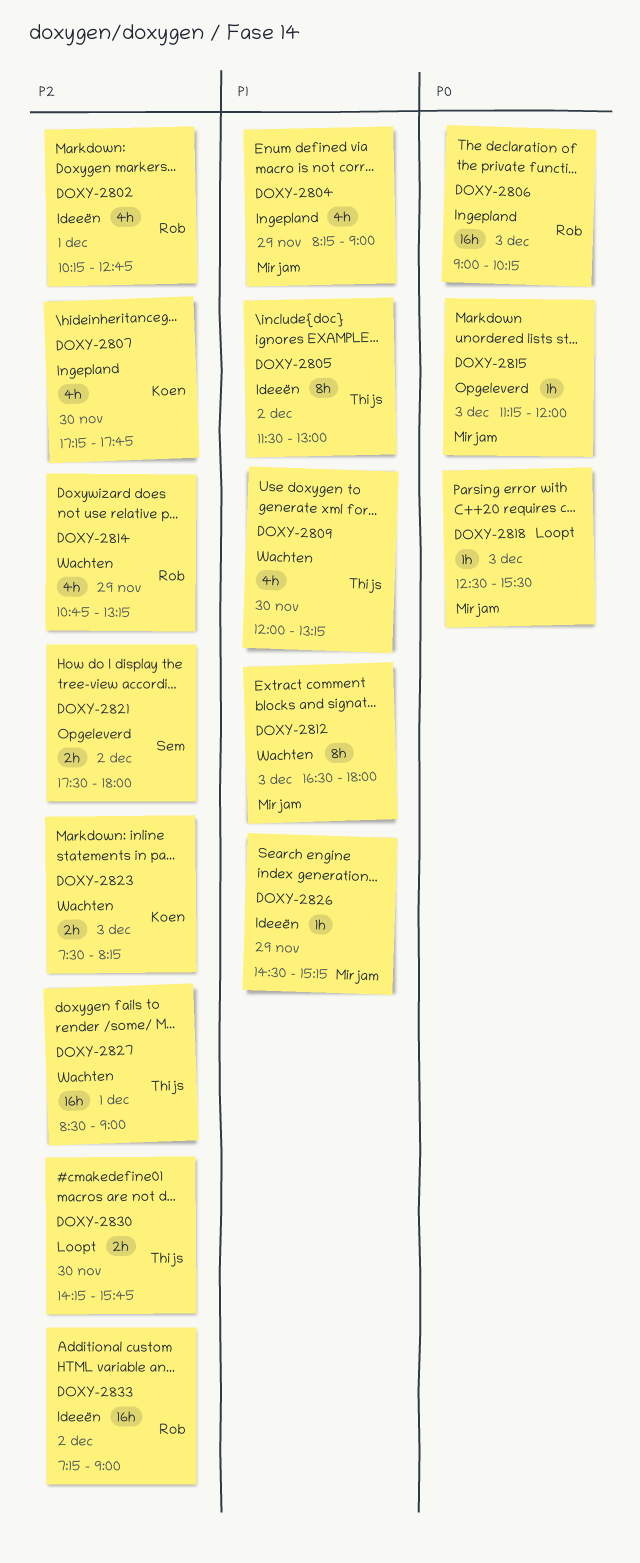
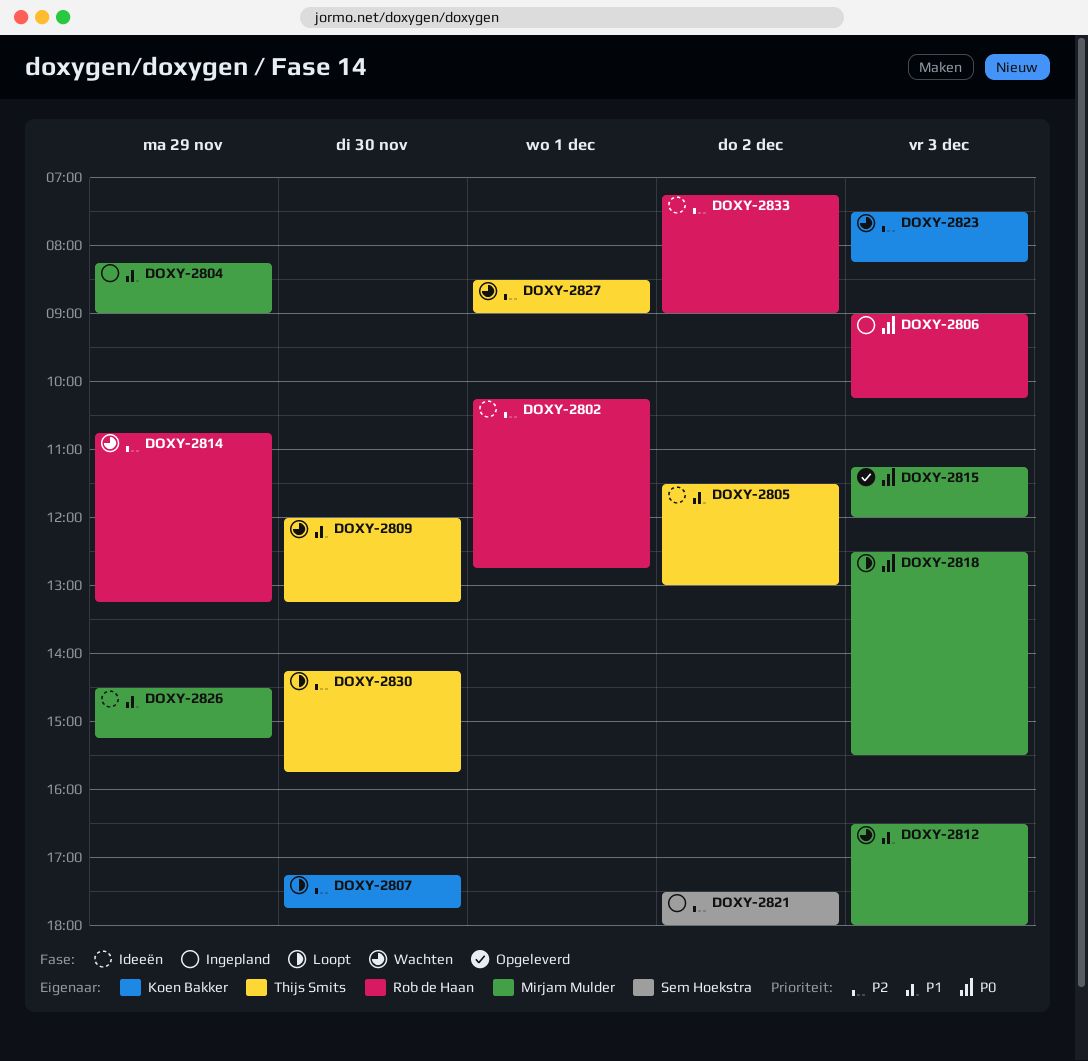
DOXY-2807, status: Ingepland -> Loopt
DOXY-2821, status: Opgeleverd -> Ingepland

